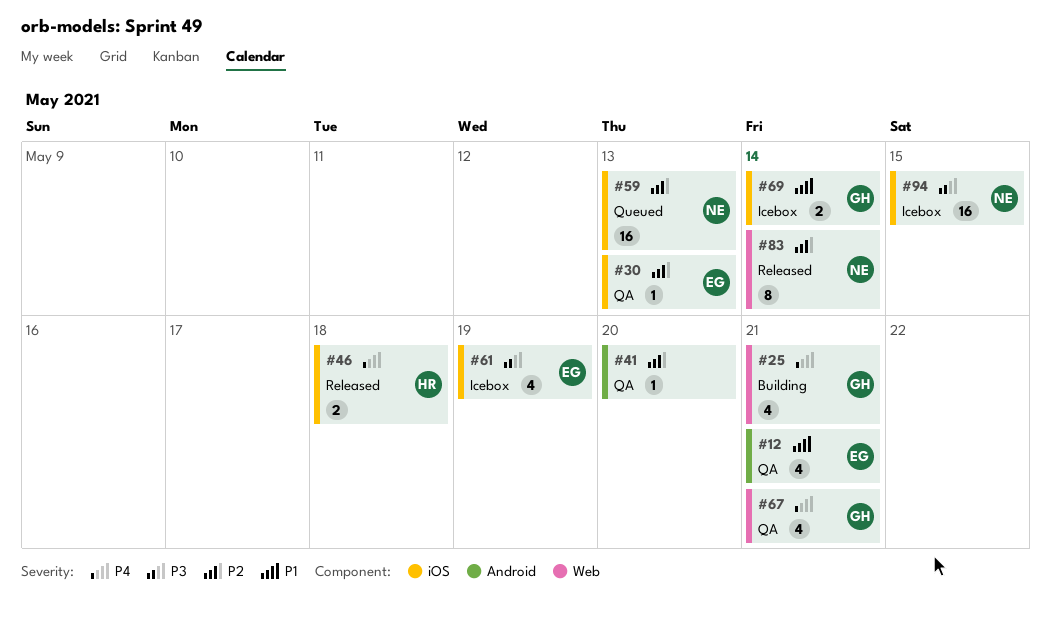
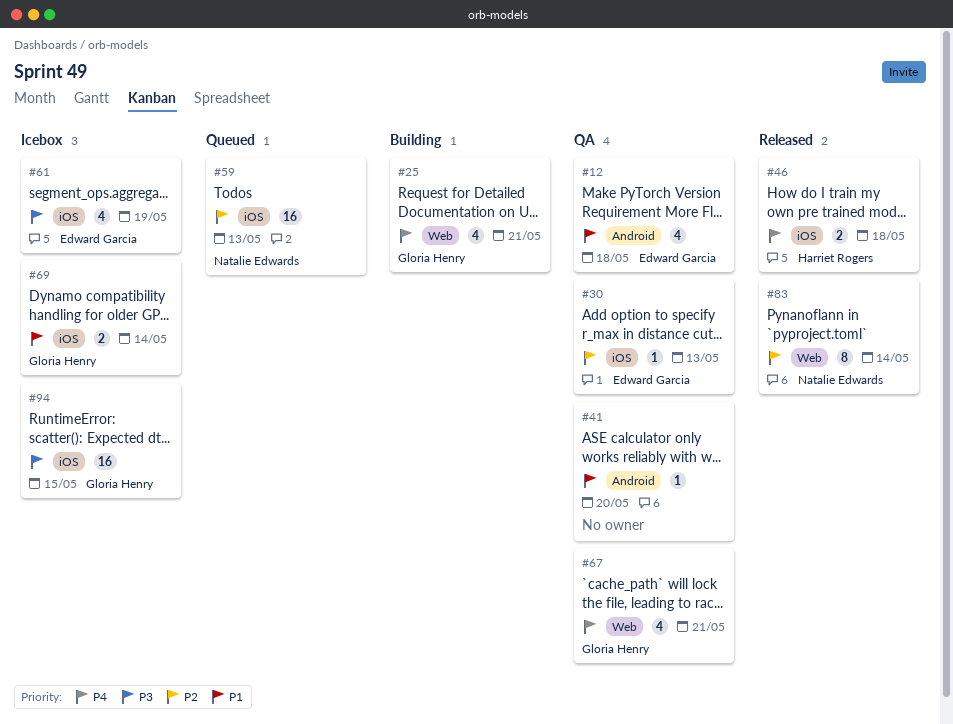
#12, due: May 21 -> May 18
#41, priority: P2 -> P1
#94, owner: Natalie Edwards -> Gloria Henry

